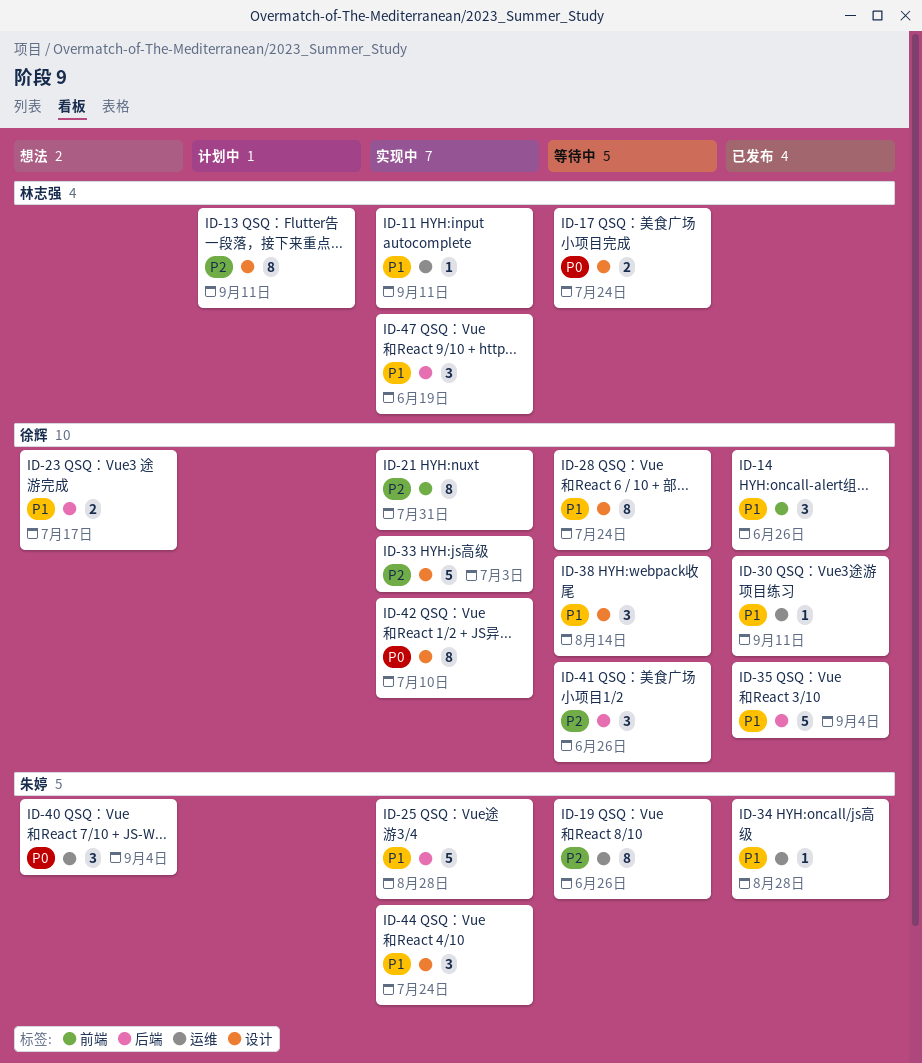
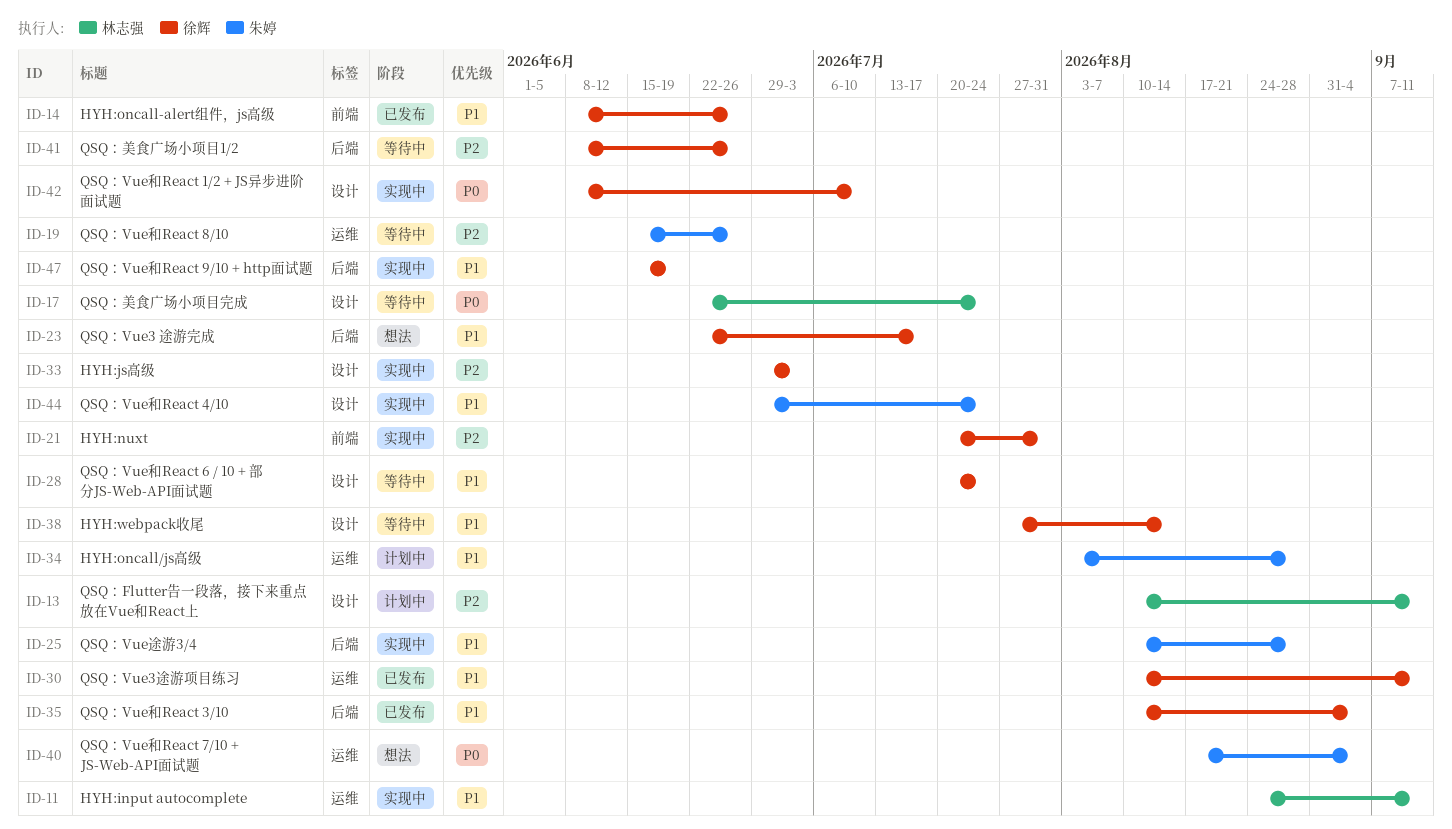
ID-34, status: 已发布 -> 计划中
ID-47, owner: 林志强 -> 徐辉

